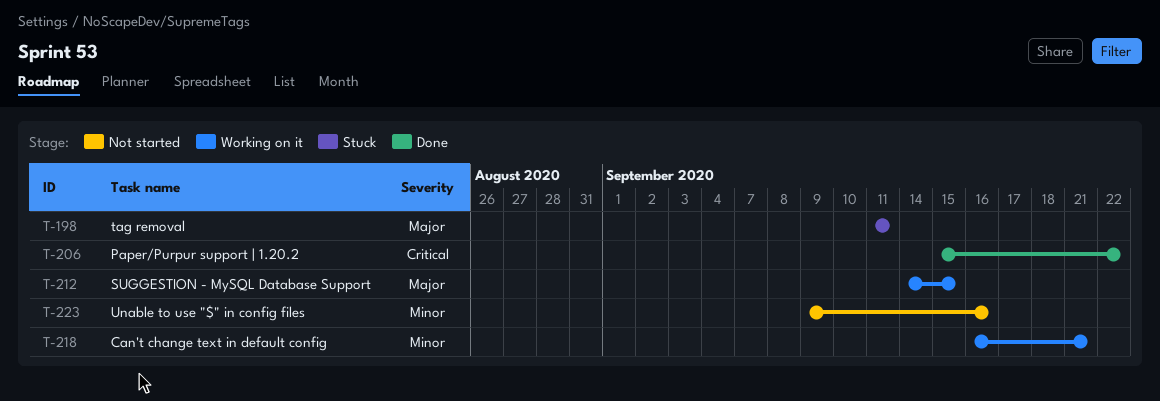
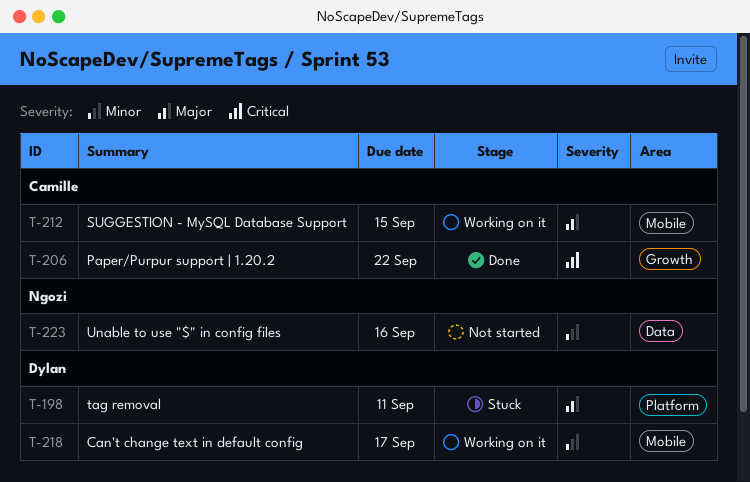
T-218, due: Sep 21 -> Sep 17

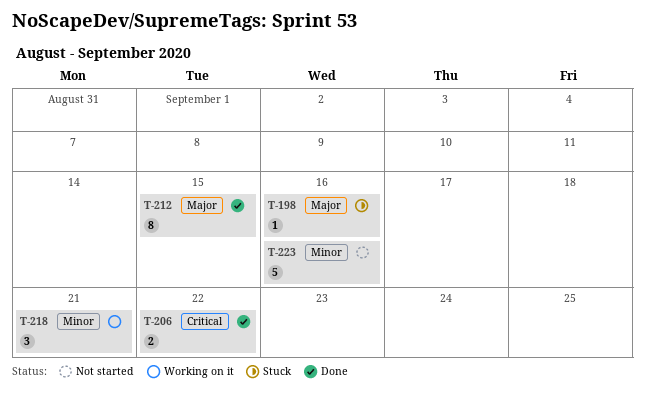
T-198, due: Sep 11 -> Sep 16
T-212, status: Working on it -> Done
T-218, due: Sep 17 -> Sep 21

